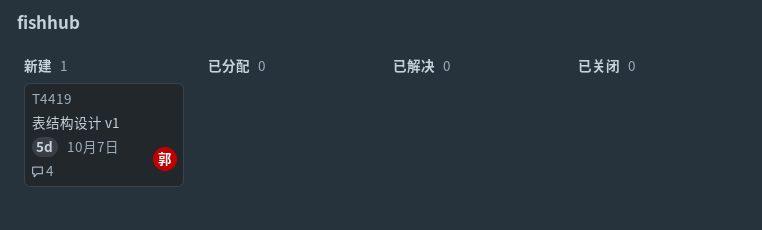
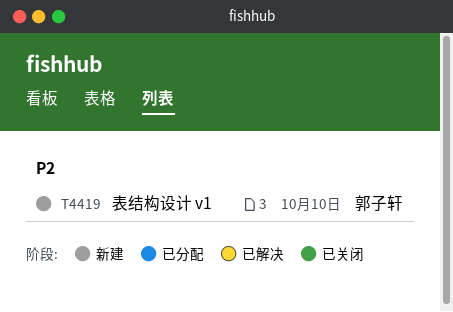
T4419, due: Oct 7 -> Oct 10

